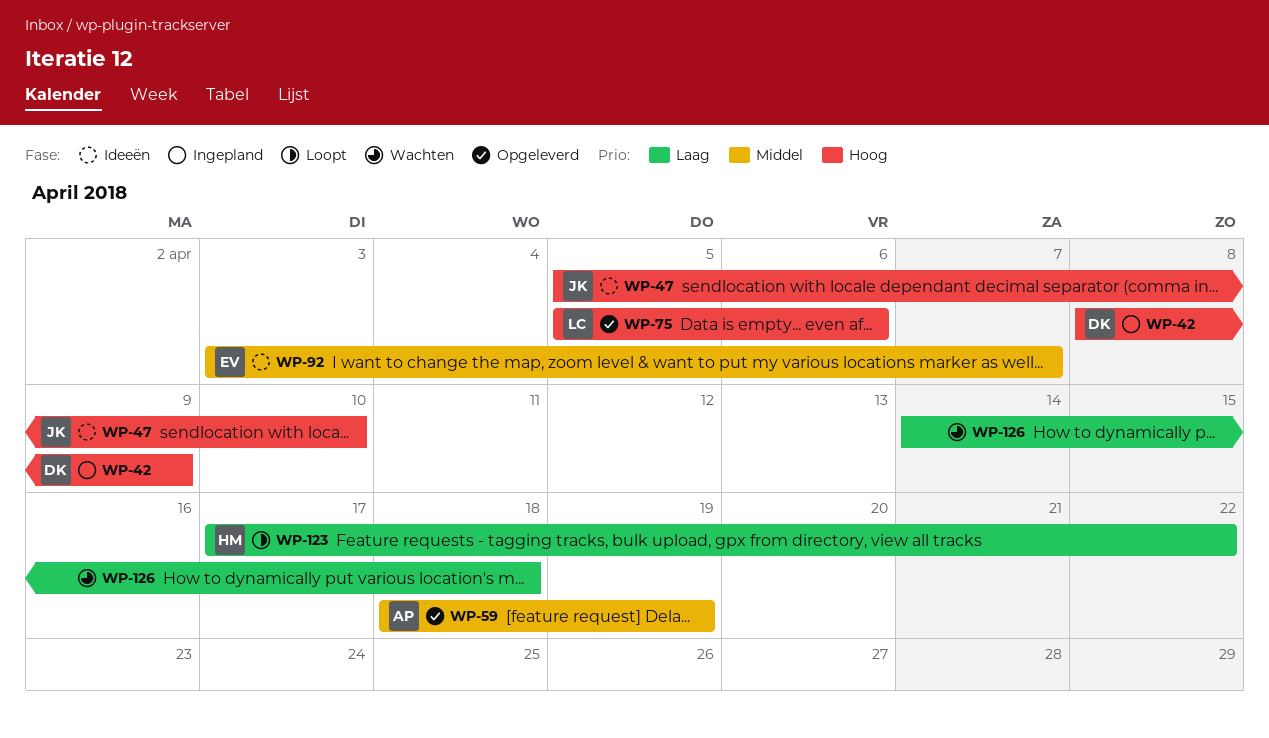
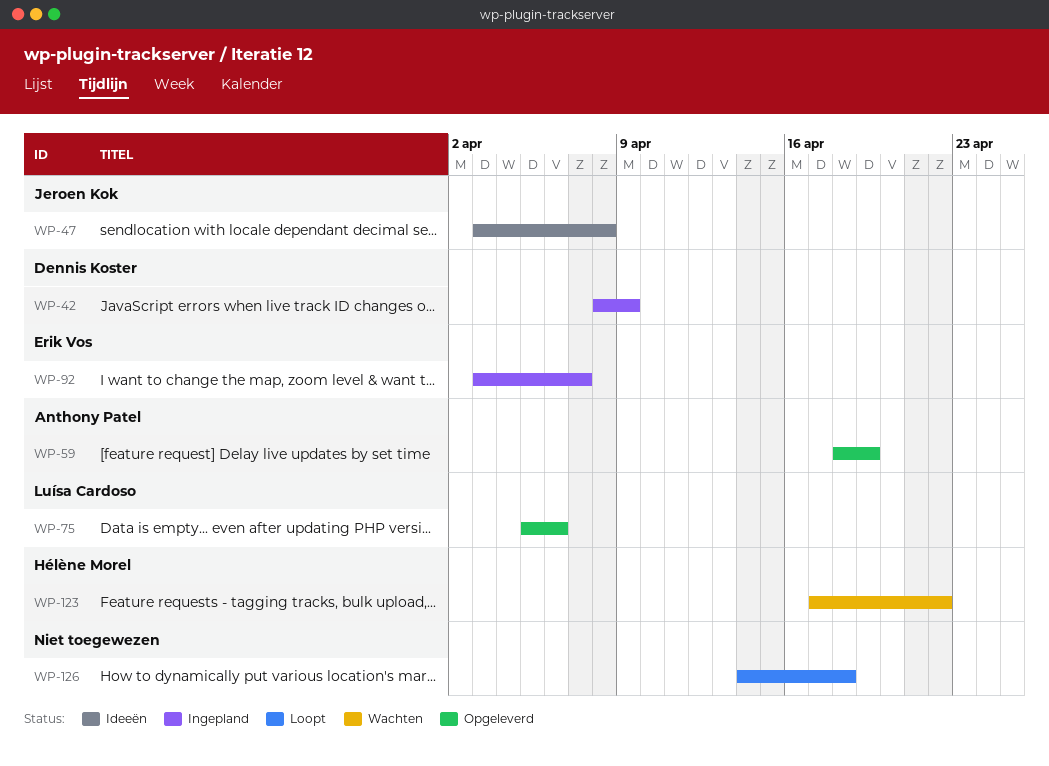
WP-47, start: Apr 5 -> Apr 3
WP-47, due: Apr 10 -> Apr 8
WP-92, status: Ideeën -> Ingepland
WP-123, status: Loopt -> Wachten
WP-126, status: Wachten -> Loopt

